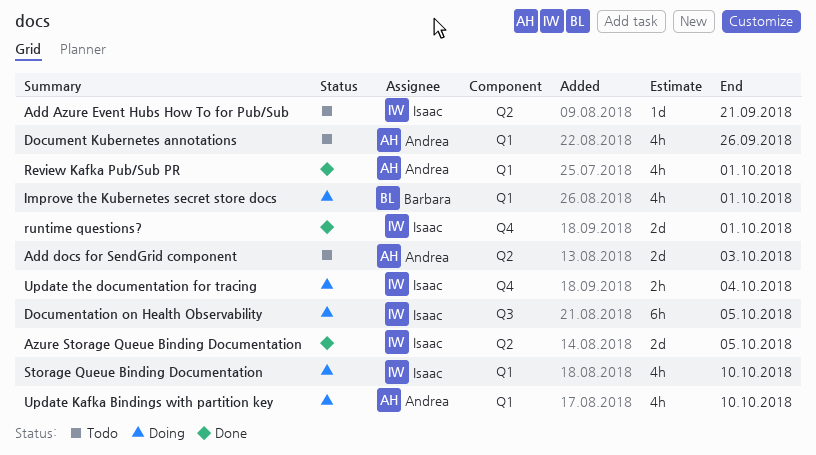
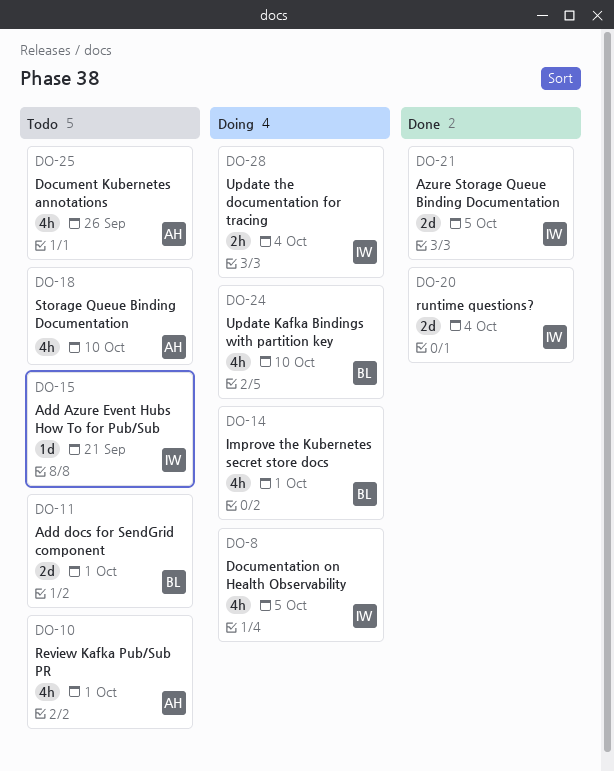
Add docs for SendGrid component, owner: Andrea -> Barbara
Add docs for SendGrid component, due: Oct 3 -> Oct 1
Documentation on Health Observability, estimate: 6h -> 4h
Review Kafka Pub/Sub PR, status: Done -> Todo
runtime questions?, due: Oct 1 -> Oct 4
Storage Queue Binding Documentation, status: Doing -> Todo
Storage Queue Binding Documentation, owner: Isaac -> Andrea
Update Kafka Bindings with partition key, owner: Andrea -> Barbara

